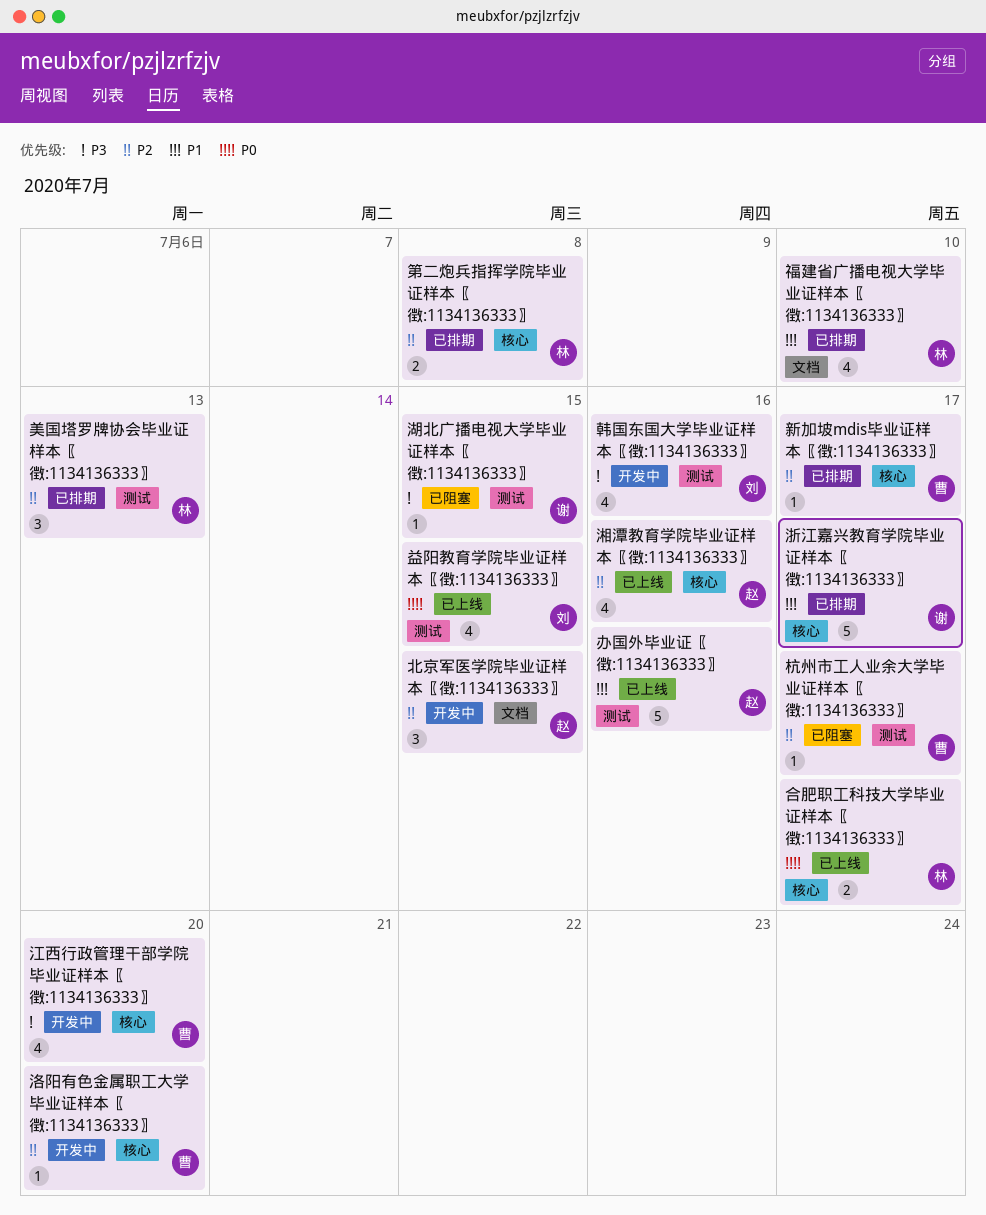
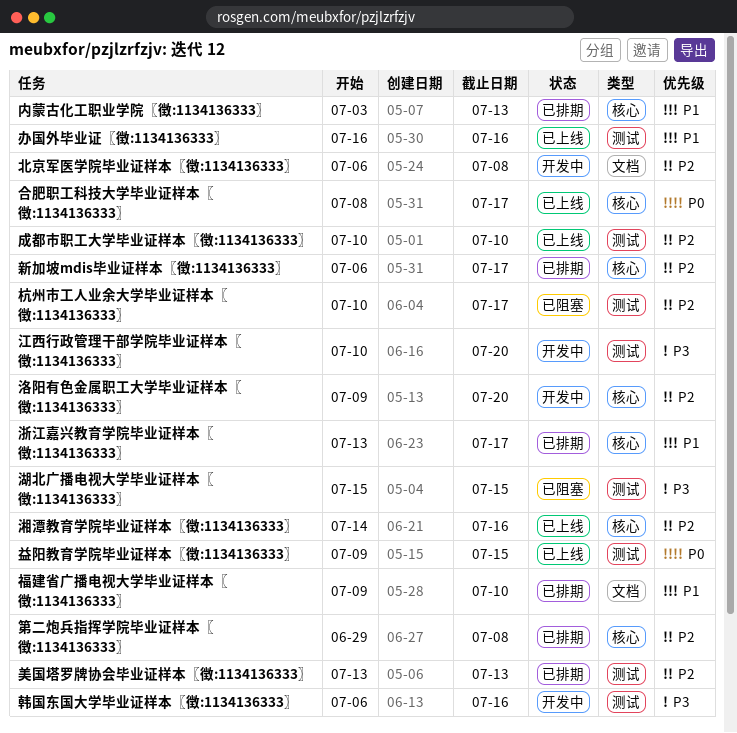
内蒙古化工职业学院〖徴:1134136333〗: none -> present
北京军医学院毕业证样本〖徴:1134136333〗, due: Jul 15 -> Jul 8
成都市职工大学毕业证样本〖徴:1134136333〗: none -> present
江西行政管理干部学院毕业证样本〖徴:1134136333〗, label: 核心 -> 测试

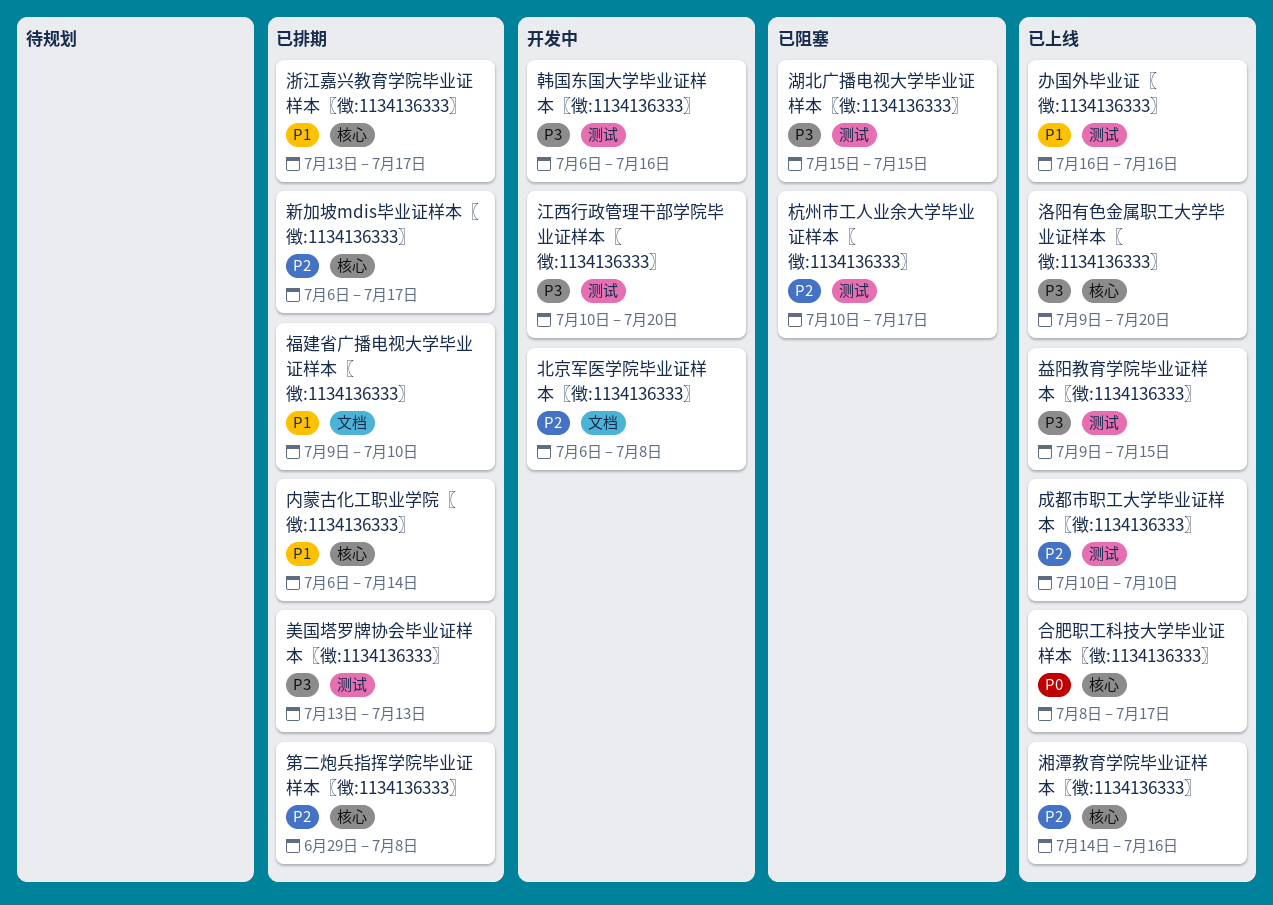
内蒙古化工职业学院〖徴:1134136333〗, start: Jul 3 -> Jul 6
内蒙古化工职业学院〖徴:1134136333〗, due: Jul 13 -> Jul 14
洛阳有色金属职工大学毕业证样本〖徴:1134136333〗, status: 开发中 -> 已上线
洛阳有色金属职工大学毕业证样本〖徴:1134136333〗, priority: P2 -> P3
益阳教育学院毕业证样本〖徴:1134136333〗, priority: P0 -> P3
美国塔罗牌协会毕业证样本〖徴:1134136333〗, priority: P2 -> P3

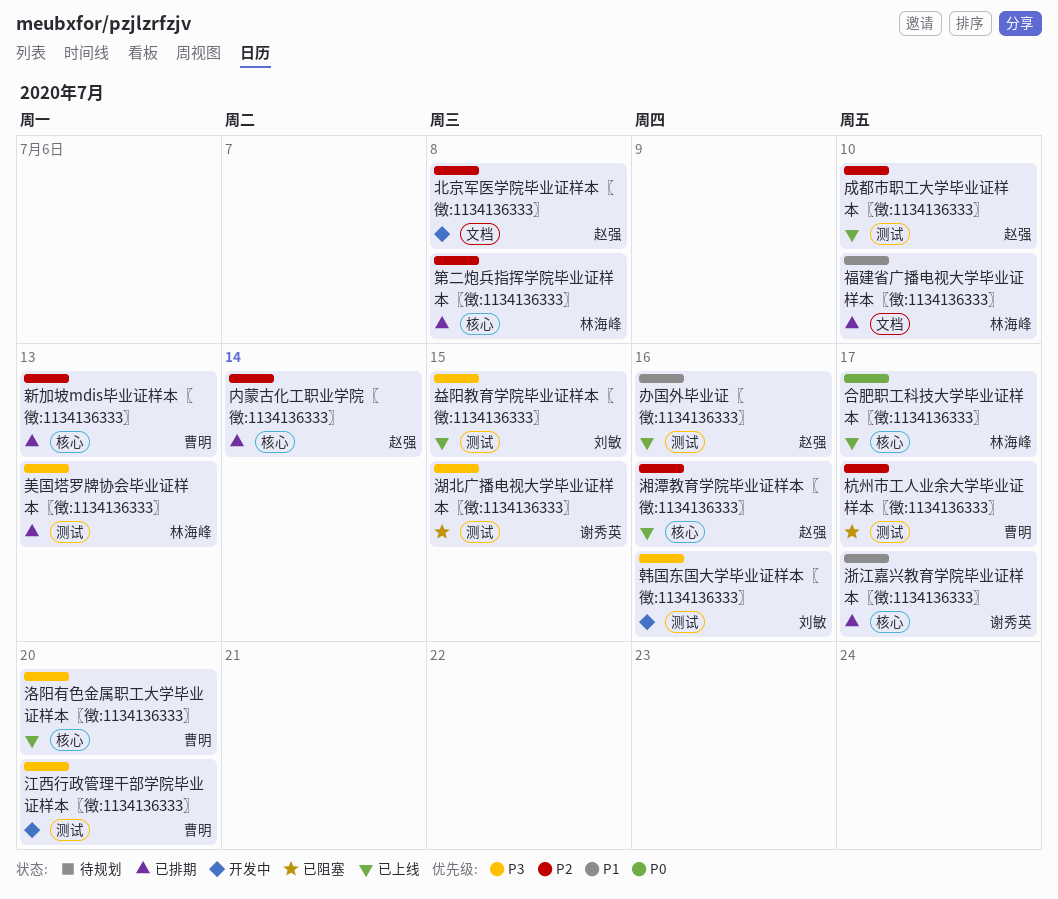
内蒙古化工职业学院〖徴:1134136333〗, priority: P1 -> P2
新加坡mdis毕业证样本〖徴:1134136333〗, due: Jul 17 -> Jul 13

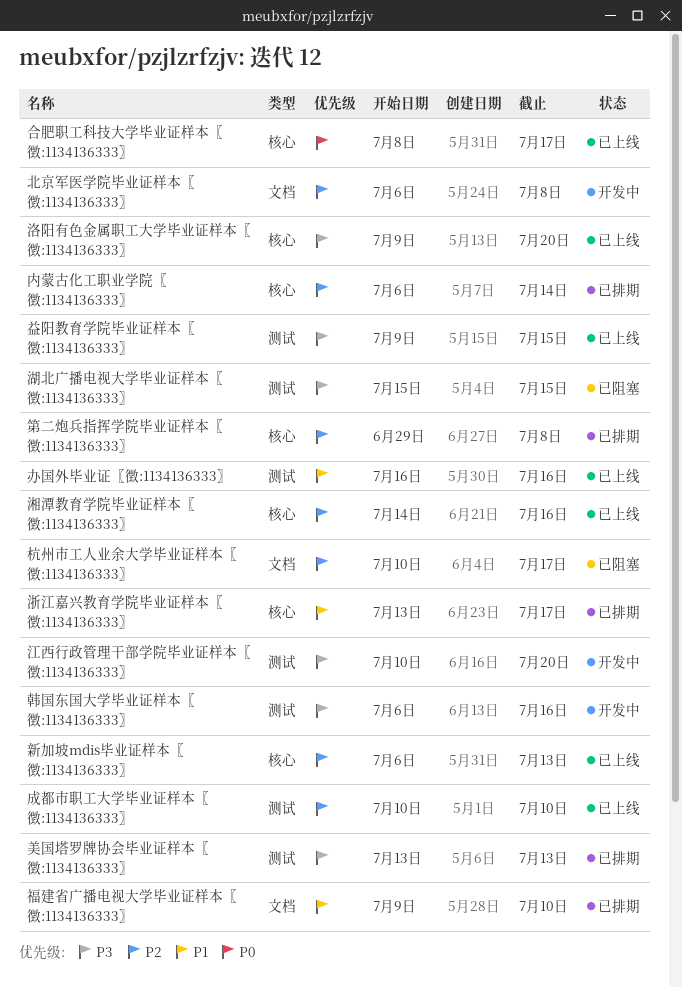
新加坡mdis毕业证样本〖徴:1134136333〗, status: 已排期 -> 已上线
杭州市工人业余大学毕业证样本〖徴:1134136333〗, label: 测试 -> 文档

